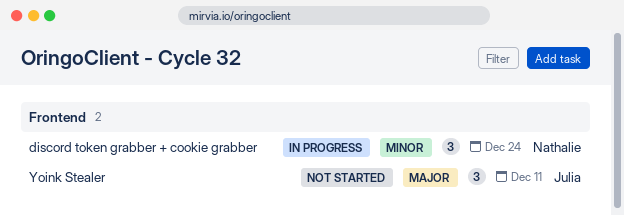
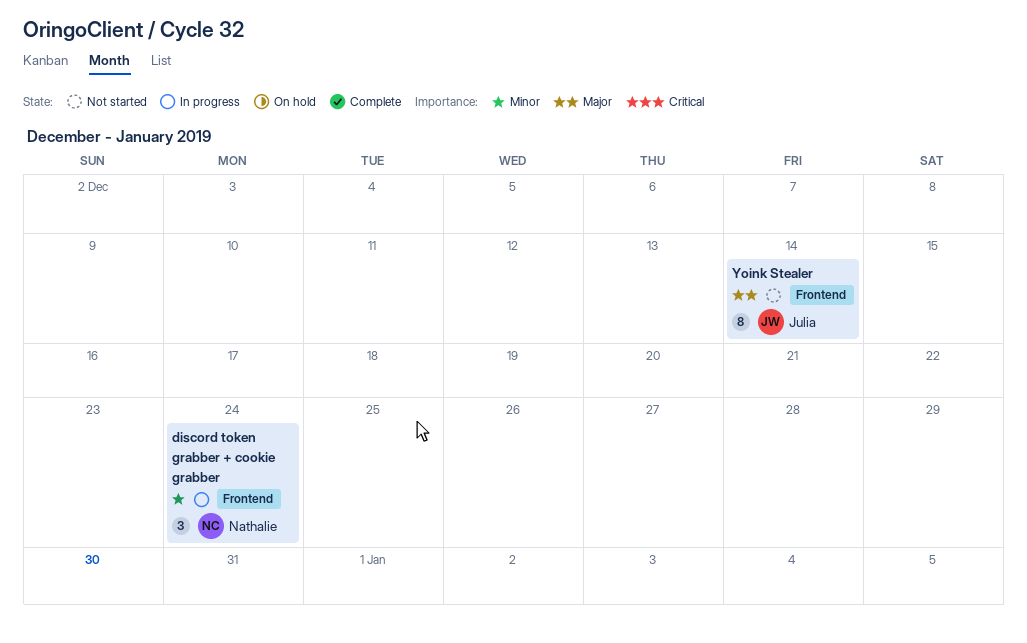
Yoink Stealer, estimate: 3 -> 8
Yoink Stealer, due: Dec 11 -> Dec 14

